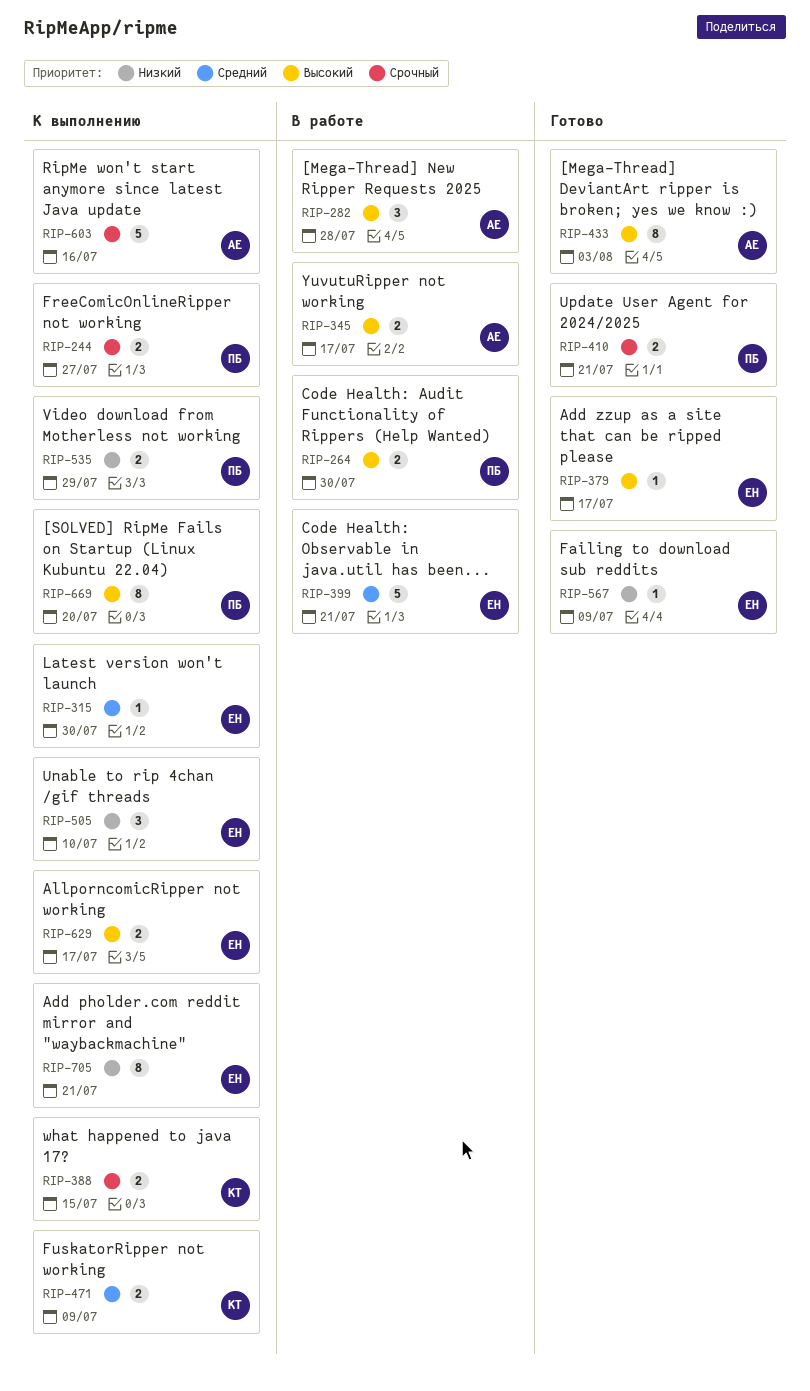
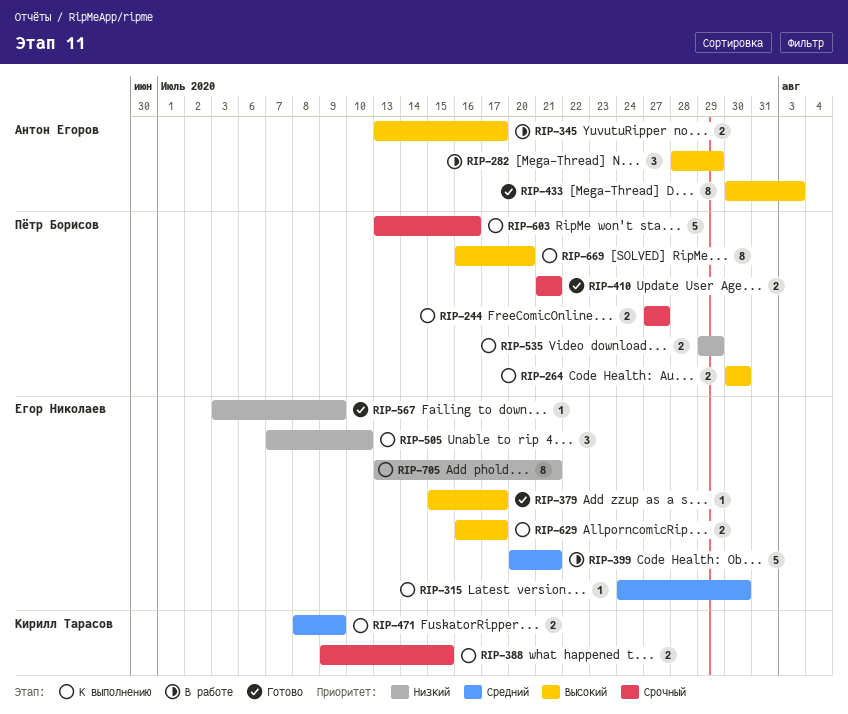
RIP-264, status: В работе -> К выполнению
RIP-282, due: Jul 28 -> Jul 29
RIP-603, owner: Антон Егоров -> Пётр Борисов

